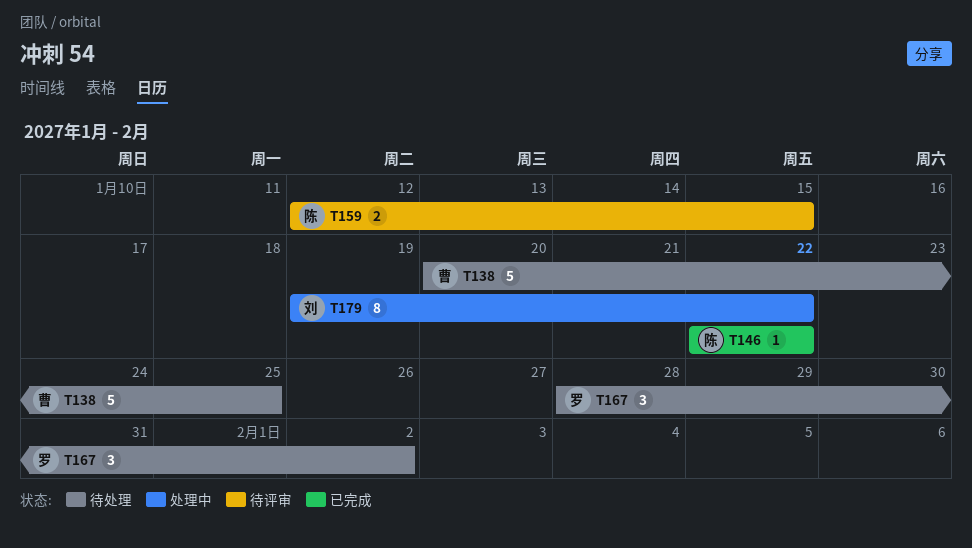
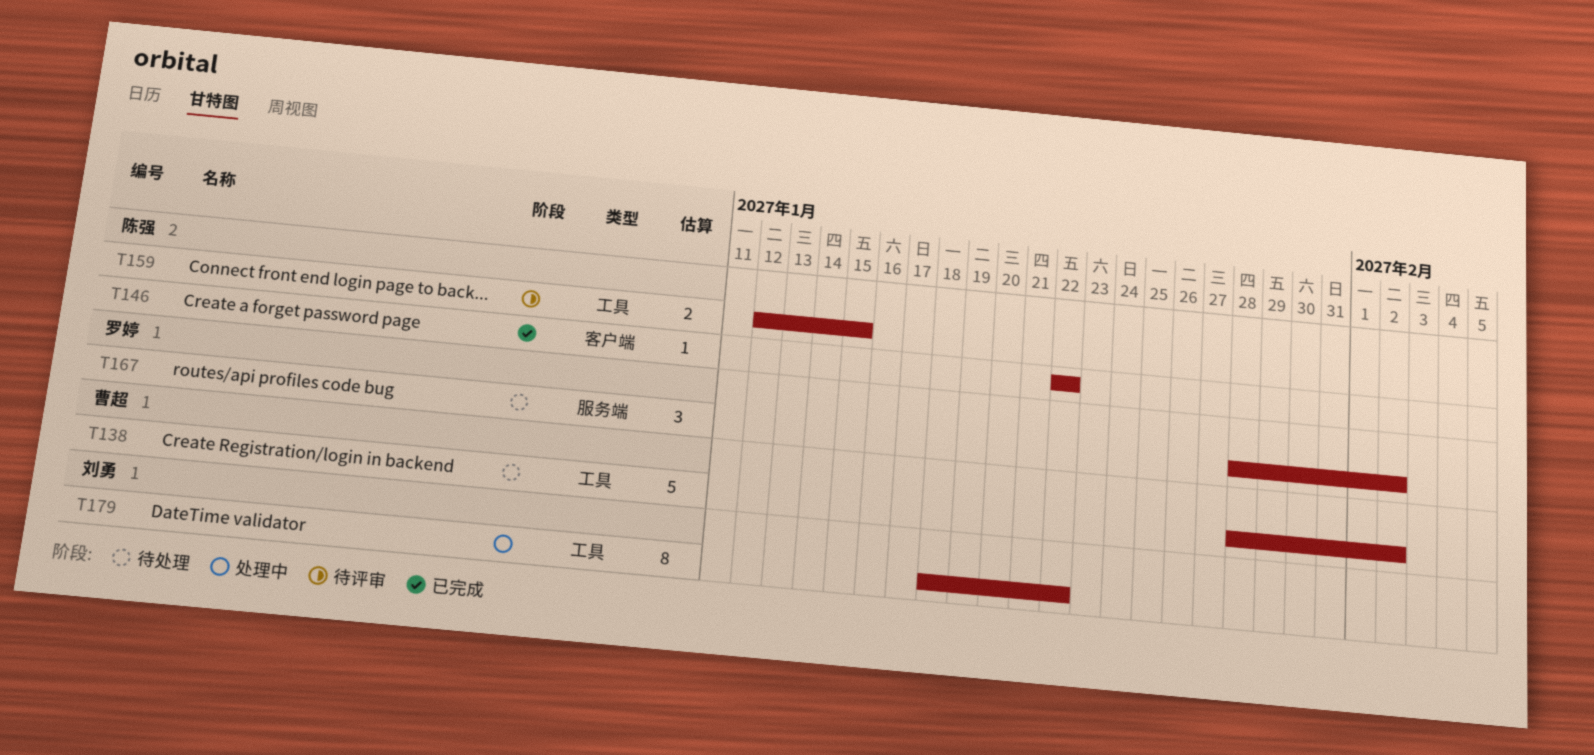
T138, start: Jan 20 -> Jan 28
T138, due: Jan 25 -> Feb 2
T179, start: Jan 19 -> Jan 18

